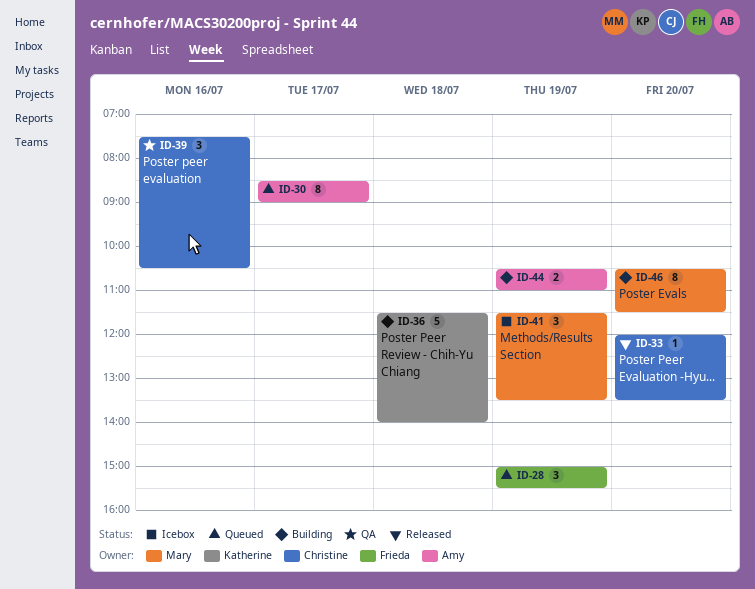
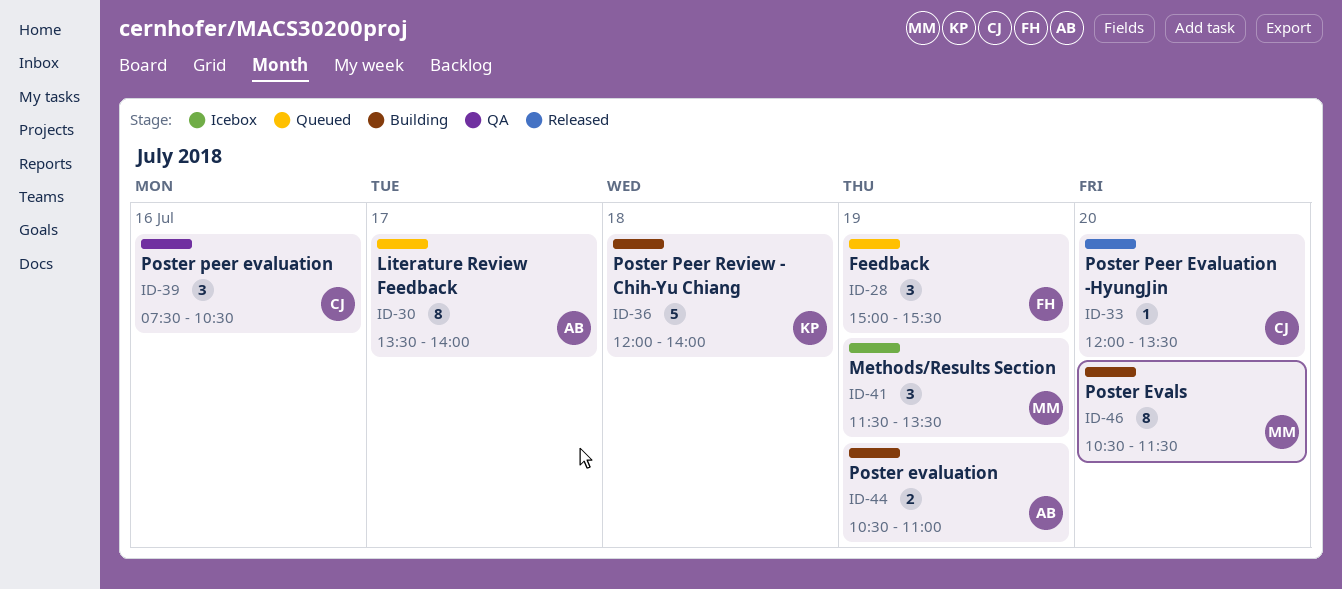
ID-30, begins: 08:30 -> 13:30
ID-30, ends: 09:00 -> 14:00
ID-36, begins: 11:30 -> 12:00

